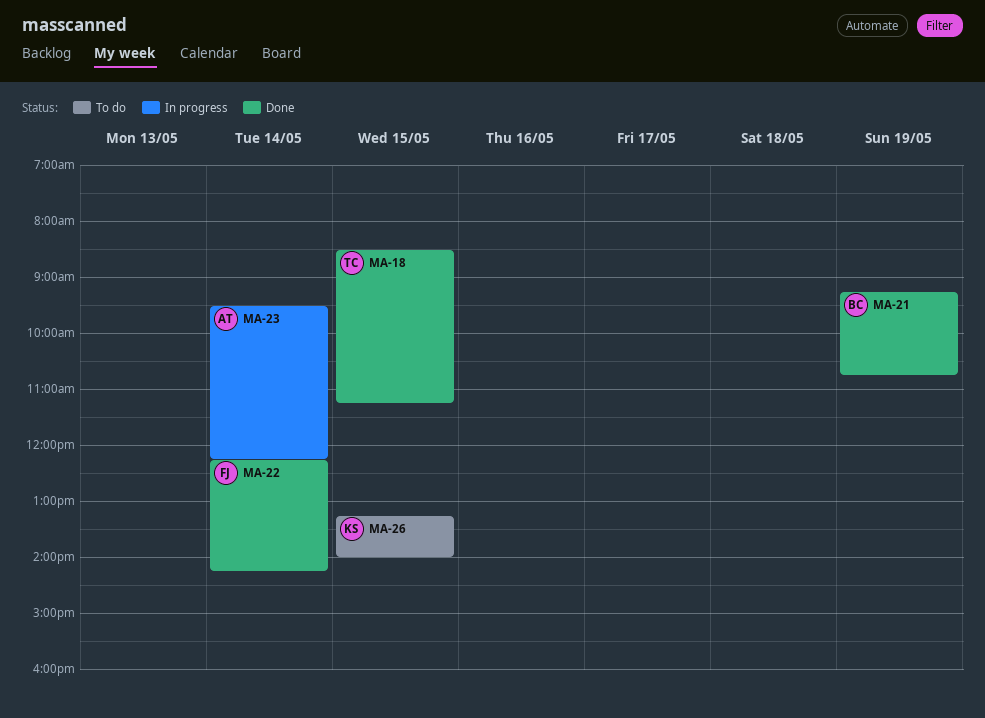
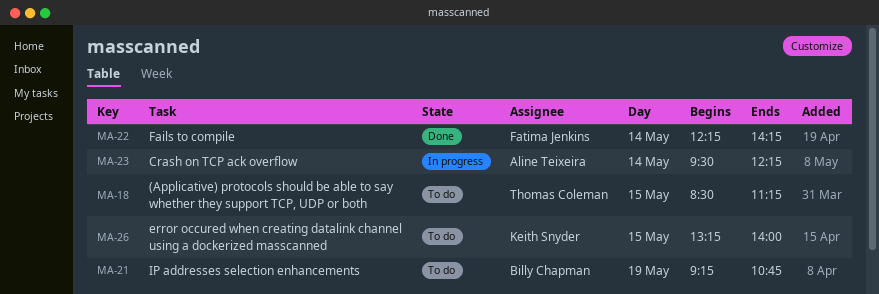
MA-18, status: Done -> To do
MA-21, status: Done -> To do

